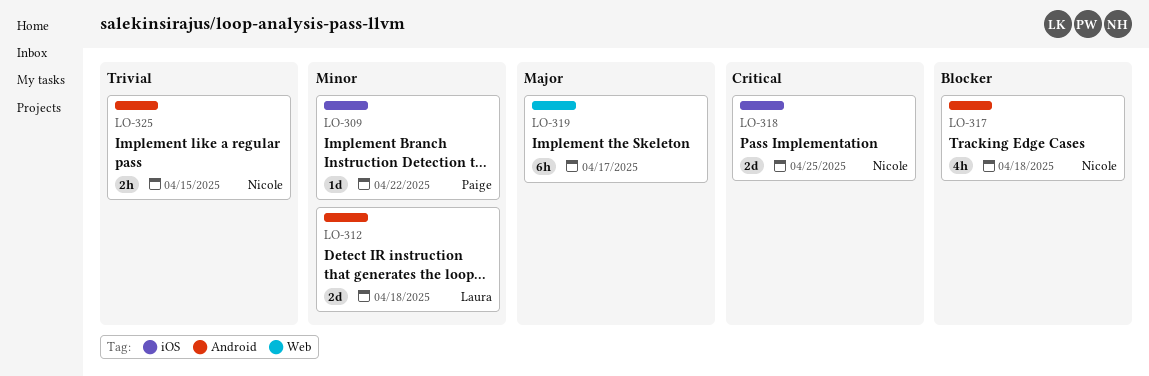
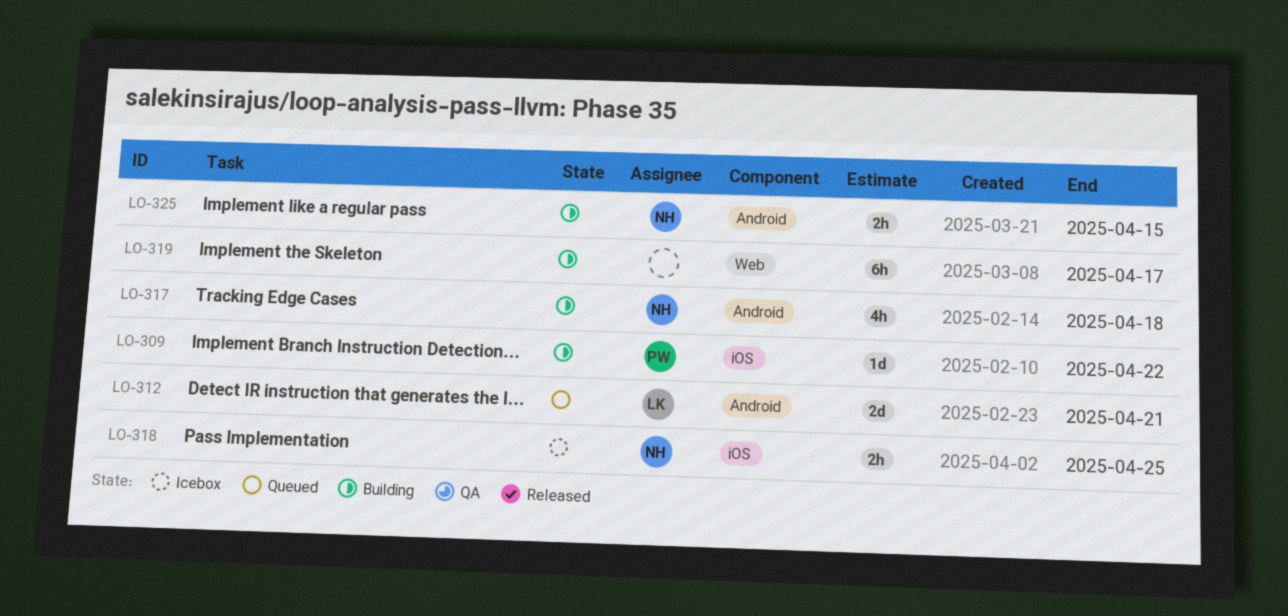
LO-312, due: Apr 18 -> Apr 21
LO-318, estimate: 2d -> 2h

